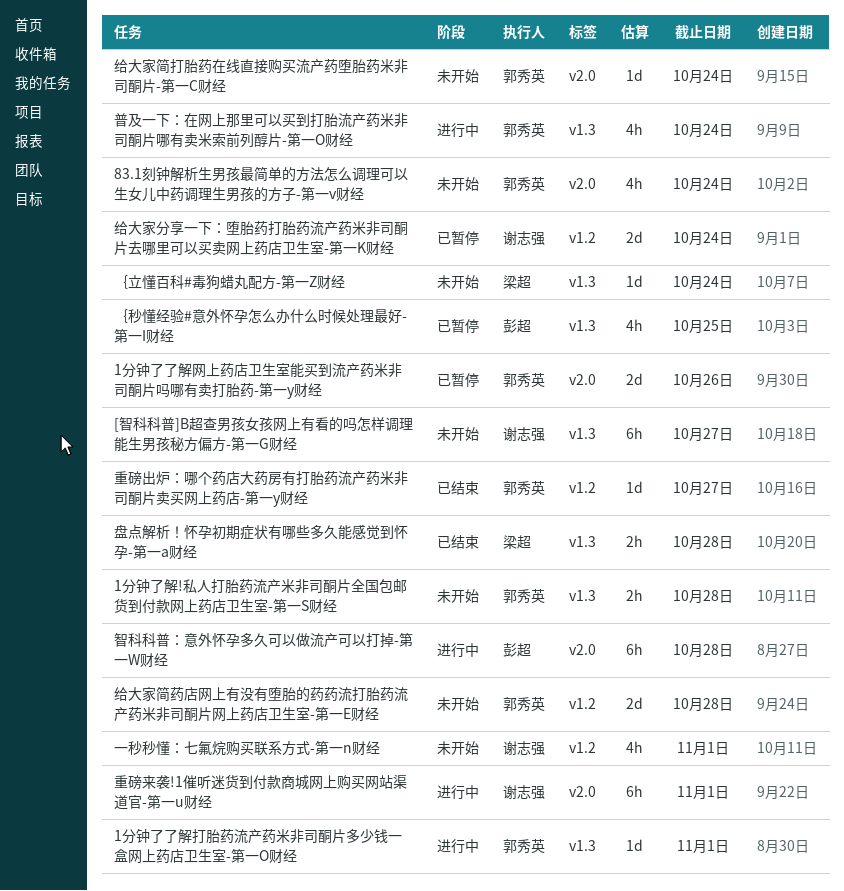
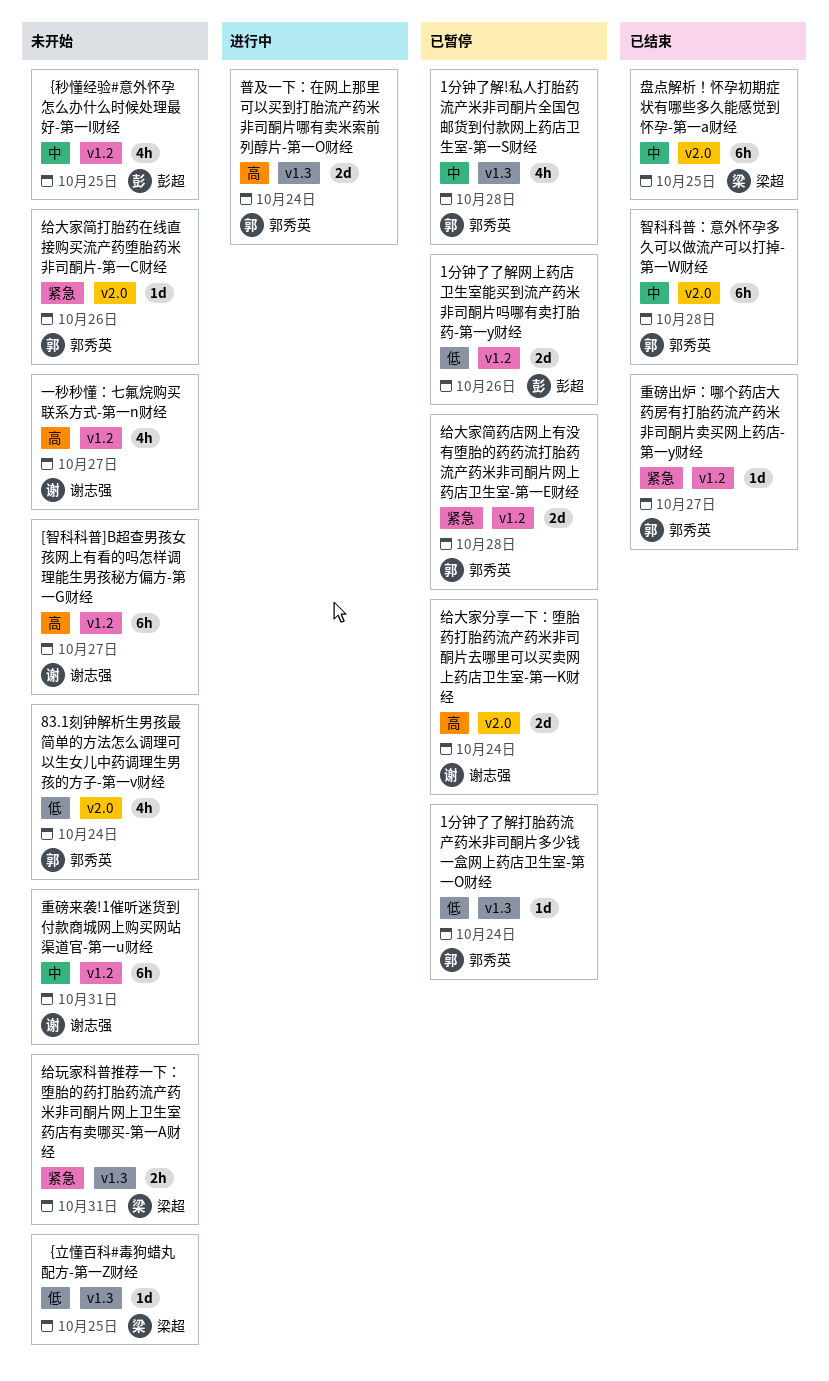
1分钟了了解打胎药流产药米非司酮片多少钱一盒网上药店卫生室-第一O财经, status: 进行中 -> 已暂停
1分钟了了解打胎药流产药米非司酮片多少钱一盒网上药店卫生室-第一O财经, due: Nov 1 -> Oct 24
1分钟了了解网上药店卫生室能买到流产药米非司酮片吗哪有卖打胎药-第一y财经, owner: 郭秀英 -> 彭超
1分钟了了解网上药店卫生室能买到流产药米非司酮片吗哪有卖打胎药-第一y财经, label: v2.0 -> v1.2
1分钟了解!私人打胎药流产米非司酮片全国包邮货到付款网上药店卫生室-第一S财经, status: 未开始 -> 已暂停
1分钟了解!私人打胎药流产米非司酮片全国包邮货到付款网上药店卫生室-第一S财经, estimate: 2h -> 4h
[智科科普]B超查男孩女孩网上有看的吗怎样调理能生男孩秘方偏方-第一G财经, label: v1.3 -> v1.2
一秒秒懂：七氟烷购买联系方式-第一n财经, due: Nov 1 -> Oct 27
普及一下：在网上那里可以买到打胎流产药米非司酮片哪有卖米索前列醇片-第一O财经, estimate: 4h -> 2d
智科科普：意外怀孕多久可以做流产可以打掉-第一W财经, status: 进行中 -> 已结束
智科科普：意外怀孕多久可以做流产可以打掉-第一W财经, owner: 彭超 -> 郭秀英
盘点解析！怀孕初期症状有哪些多久能感觉到怀孕-第一a财经, label: v1.3 -> v2.0
盘点解析！怀孕初期症状有哪些多久能感觉到怀孕-第一a财经, estimate: 2h -> 6h
盘点解析！怀孕初期症状有哪些多久能感觉到怀孕-第一a财经, due: Oct 28 -> Oct 25
给大家分享一下：堕胎药打胎药流产药米非司酮片去哪里可以买卖网上药店卫生室-第一K财经, label: v1.2 -> v2.0
给大家简打胎药在线直接购买流产药堕胎药米非司酮片-第一C财经, due: Oct 24 -> Oct 26
给大家简药店网上有没有堕胎的药药流打胎药流产药米非司酮片网上药店卫生室-第一E财经, status: 未开始 -> 已暂停
给玩家科普推荐一下：堕胎的药打胎药流产药米非司酮片网上卫生室药店有卖哪买-第一A财经: none -> present
重磅来袭!1催听迷货到付款商城网上购买网站渠道官-第一u财经, status: 进行中 -> 未开始
重磅来袭!1催听迷货到付款商城网上购买网站渠道官-第一u财经, label: v2.0 -> v1.2
重磅来袭!1催听迷货到付款商城网上购买网站渠道官-第一u财经, due: Nov 1 -> Oct 31
｛秒懂经验#意外怀孕怎么办什么时候处理最好-第一I财经, status: 已暂停 -> 未开始
｛秒懂经验#意外怀孕怎么办什么时候处理最好-第一I财经, label: v1.3 -> v1.2
｛立懂百科#毒狗蜡丸配方-第一Z财经, due: Oct 24 -> Oct 25

